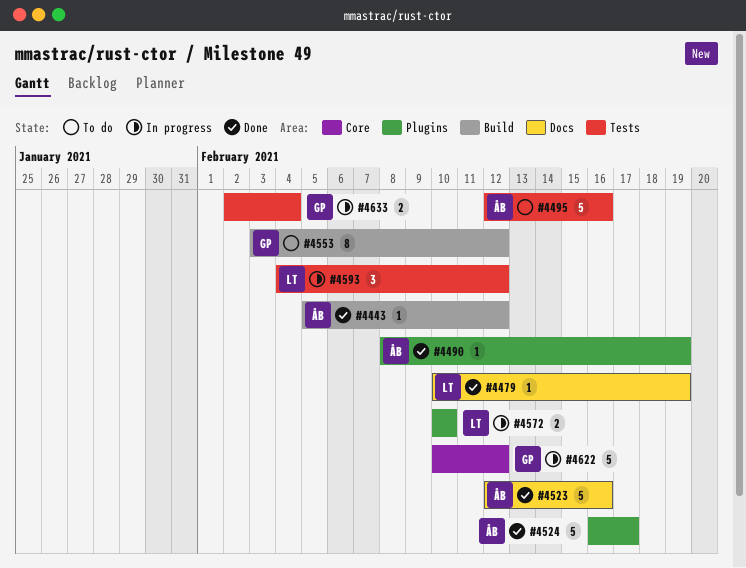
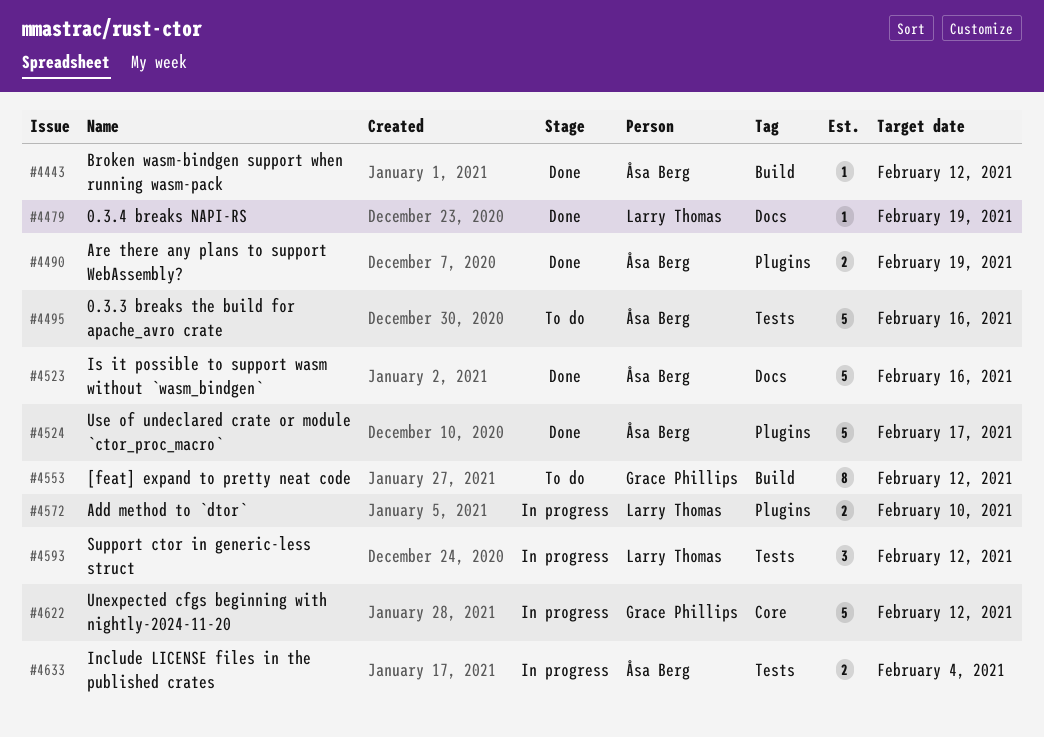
#4490, estimate: 1 -> 2
#4633, owner: Grace Phillips -> Åsa Berg

